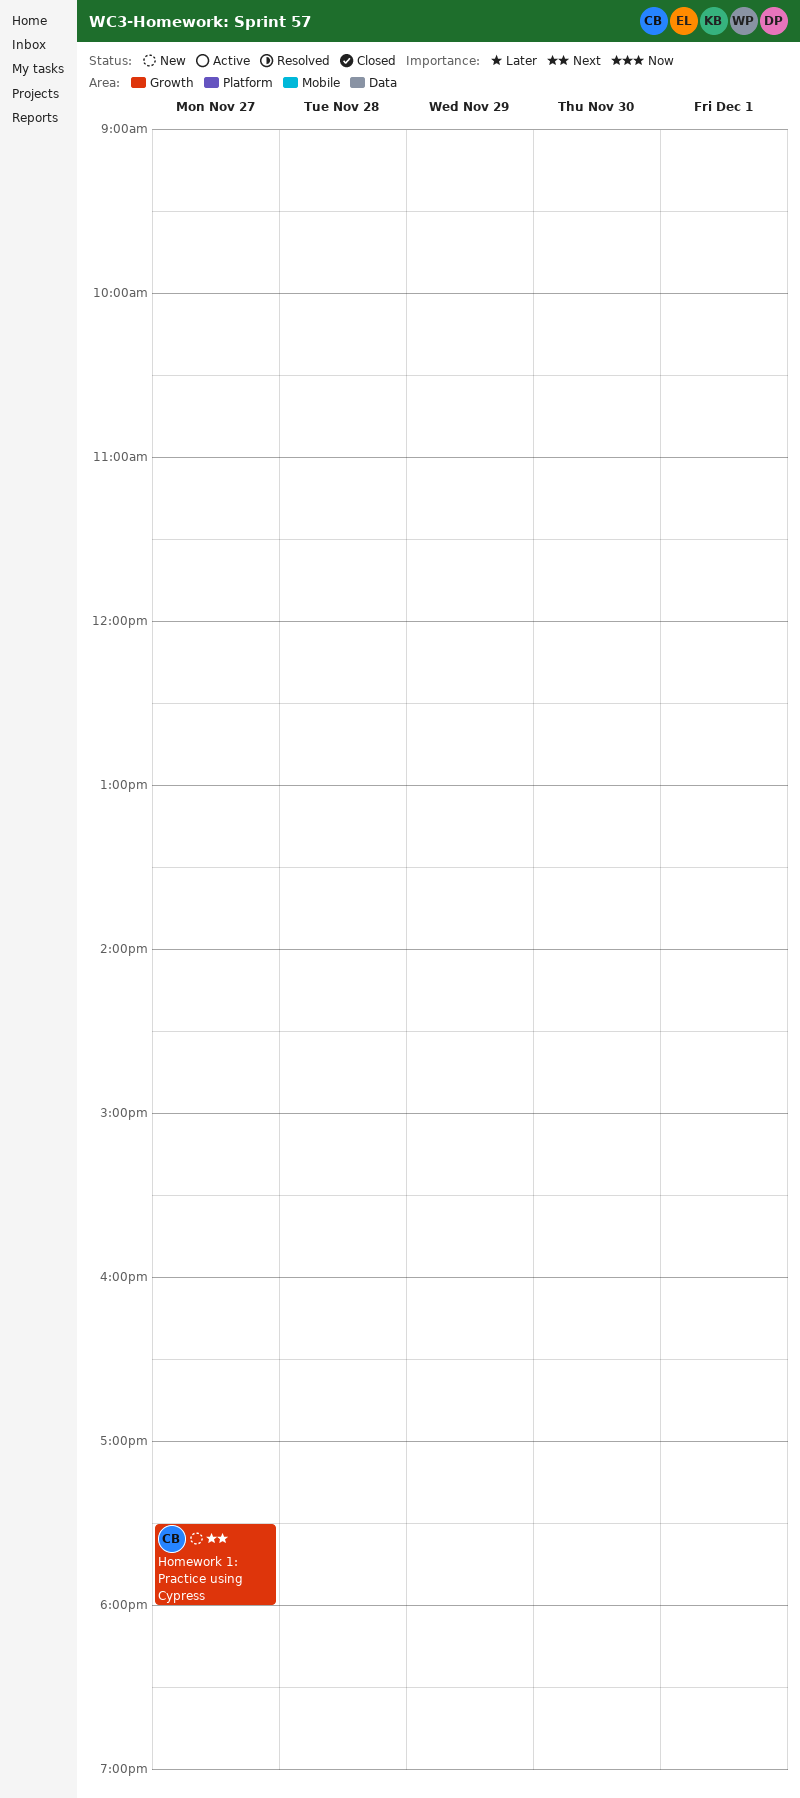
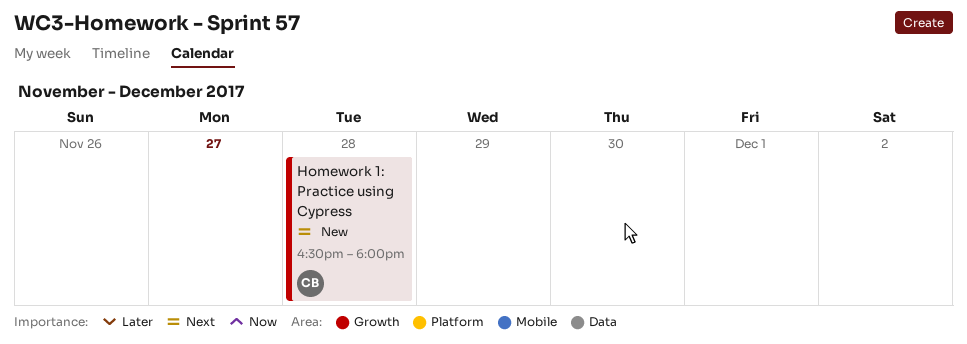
Homework 1: Practice using Cypress, day: Nov 27 -> Nov 28
Homework 1: Practice using Cypress, begins: 17:30 -> 16:30

